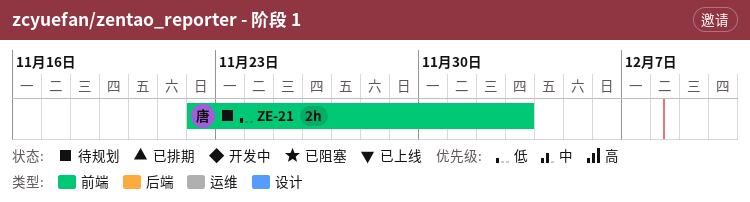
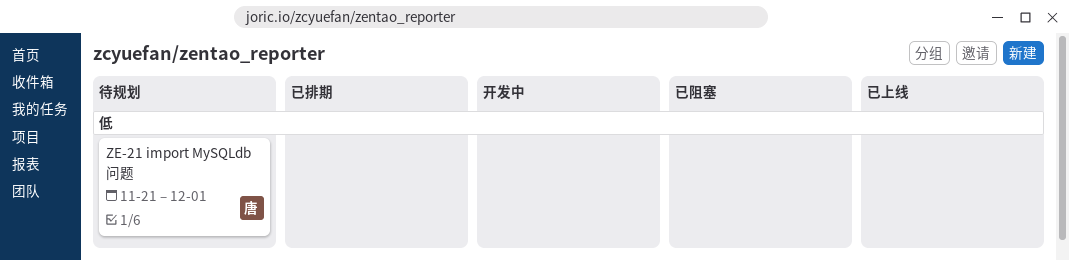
ZE-21, start: Nov 22 -> Nov 21
ZE-21, due: Dec 3 -> Dec 1

